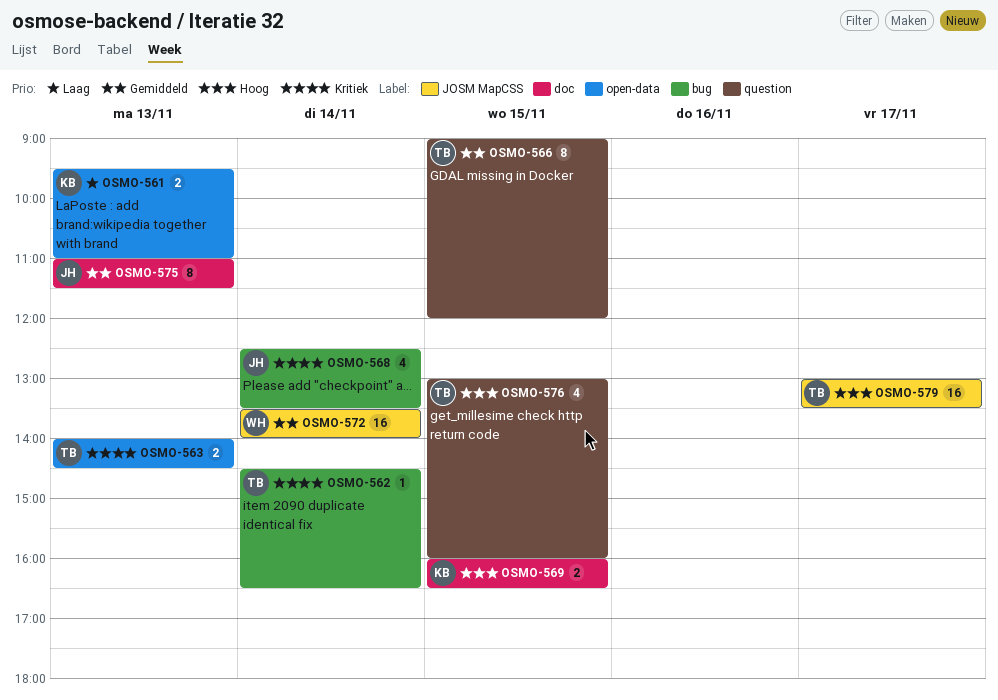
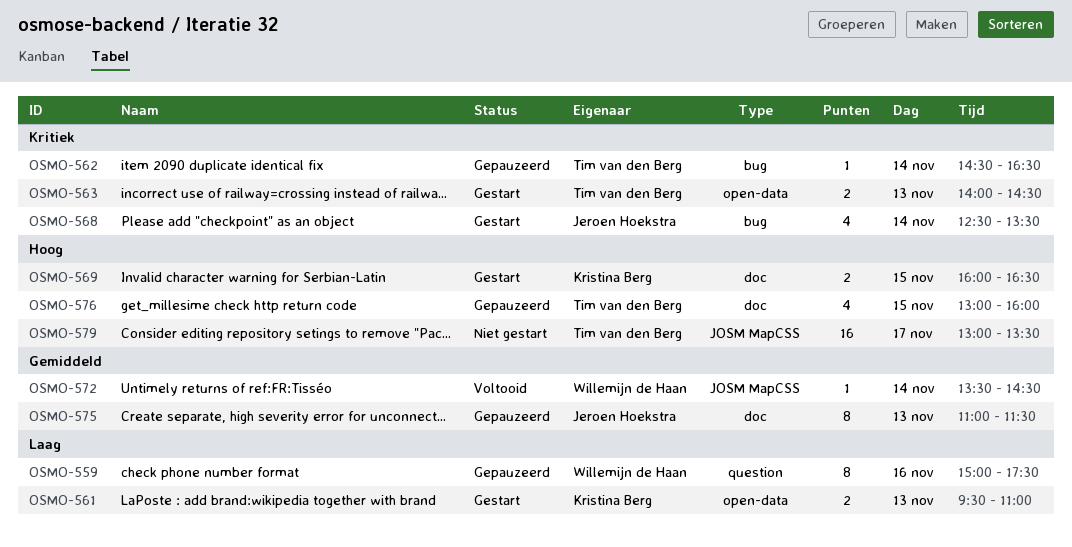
OSMO-559: none -> present
OSMO-566: present -> none
OSMO-572, estimate: 16 -> 1
OSMO-572, ends: 14:00 -> 14:30
OSMO-576, label: question -> doc

